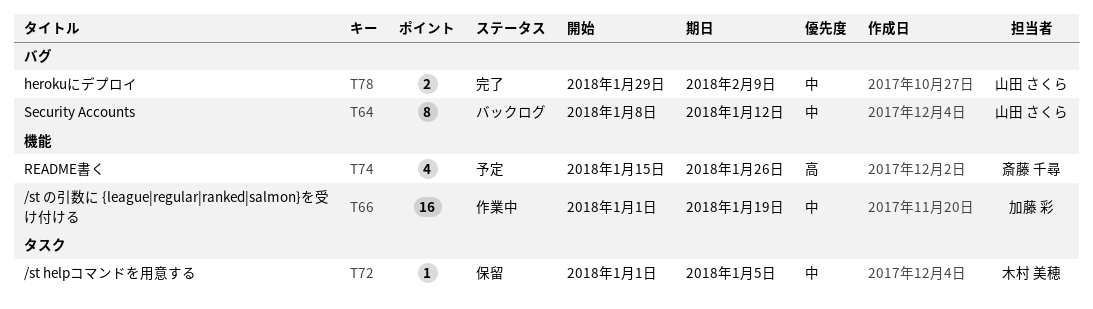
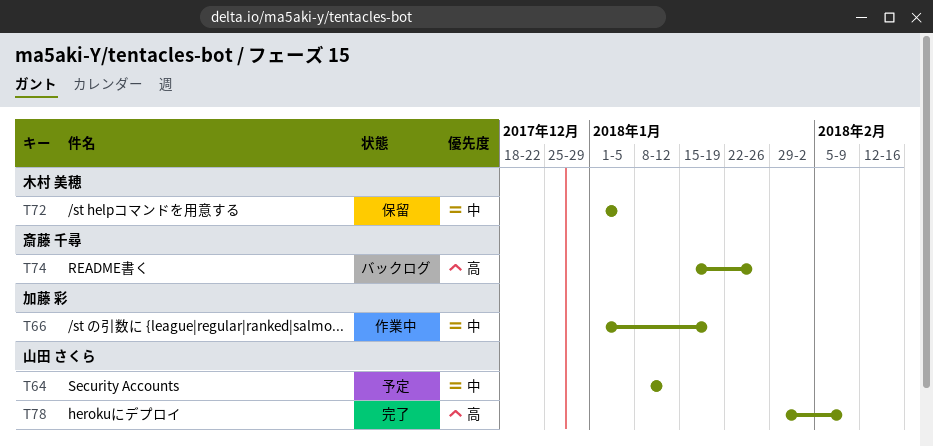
T64, status: バックログ -> 予定
T74, status: 予定 -> バックログ
T78, priority: 中 -> 高

